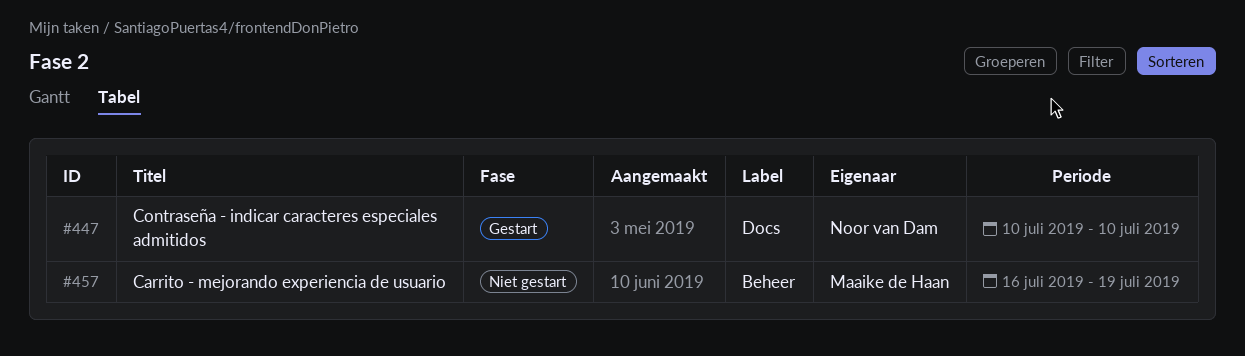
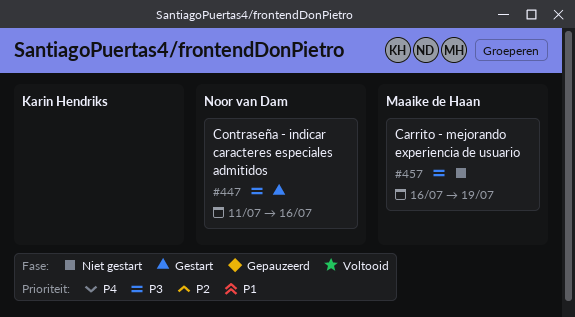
#447, start: Jul 10 -> Jul 11
#447, due: Jul 10 -> Jul 16

